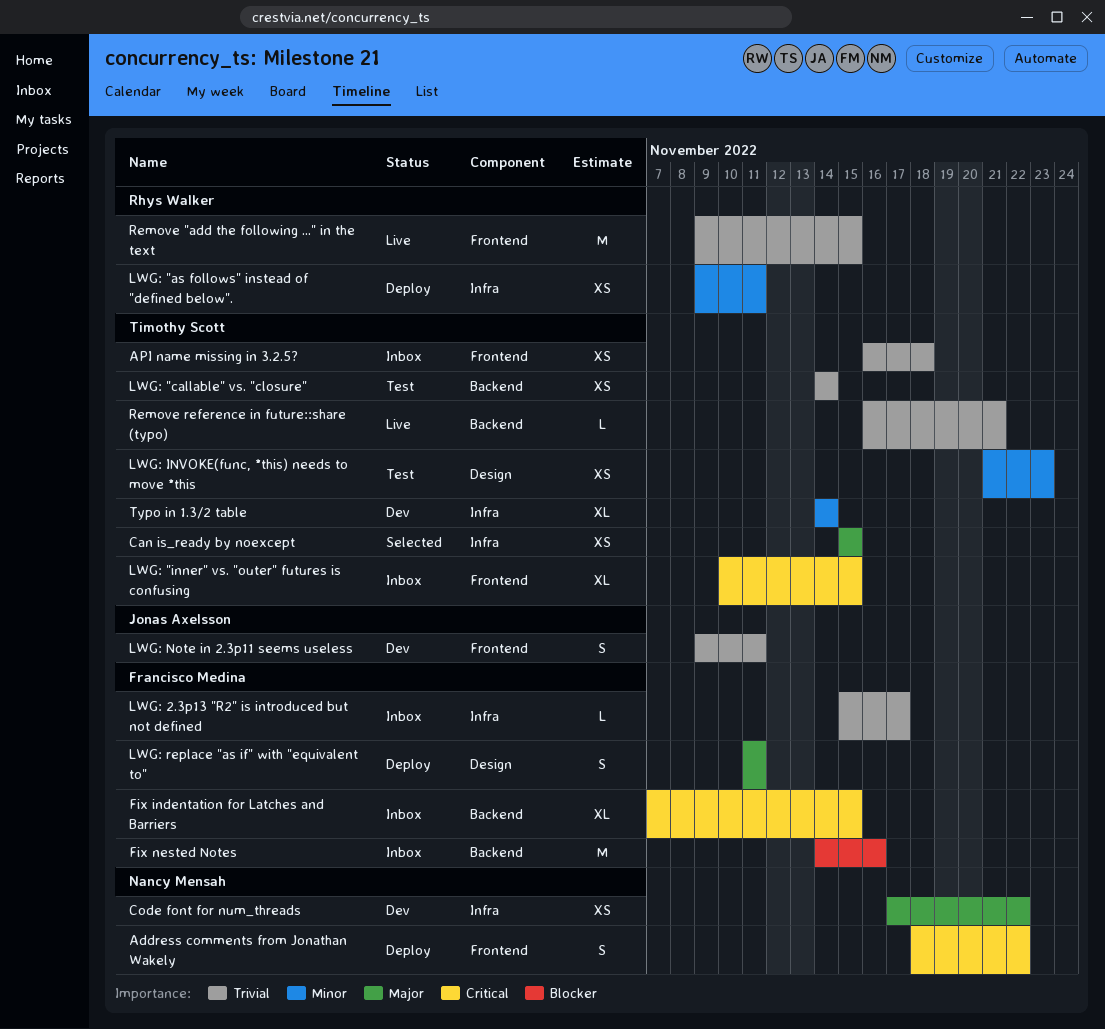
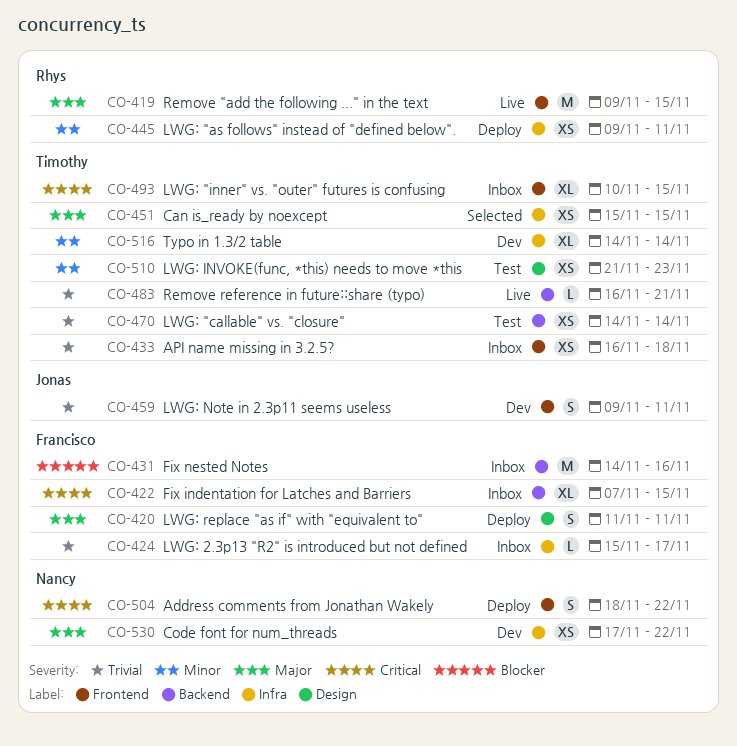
Remove "add the following ..." in the text, priority: Trivial -> Major

